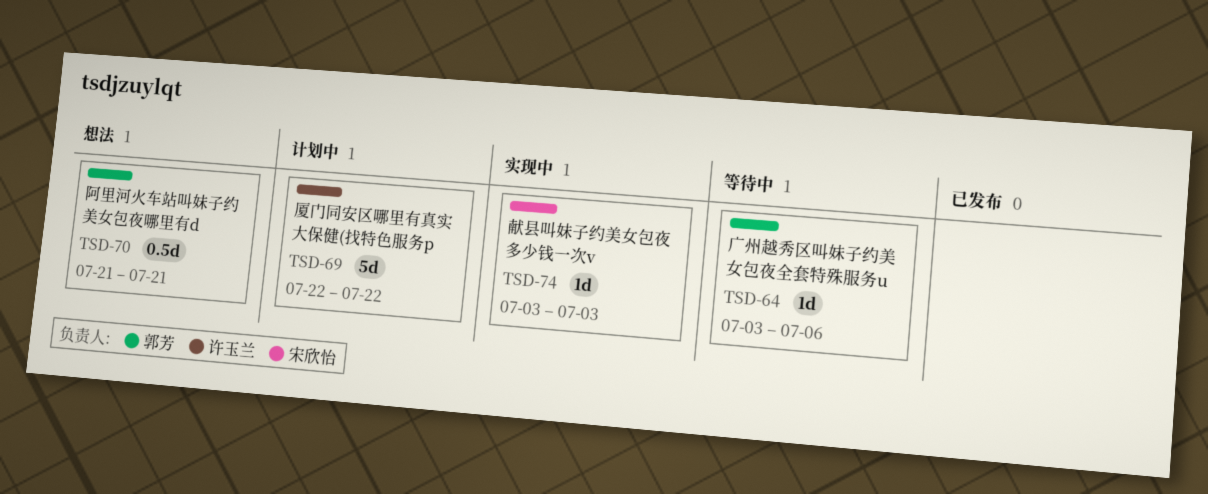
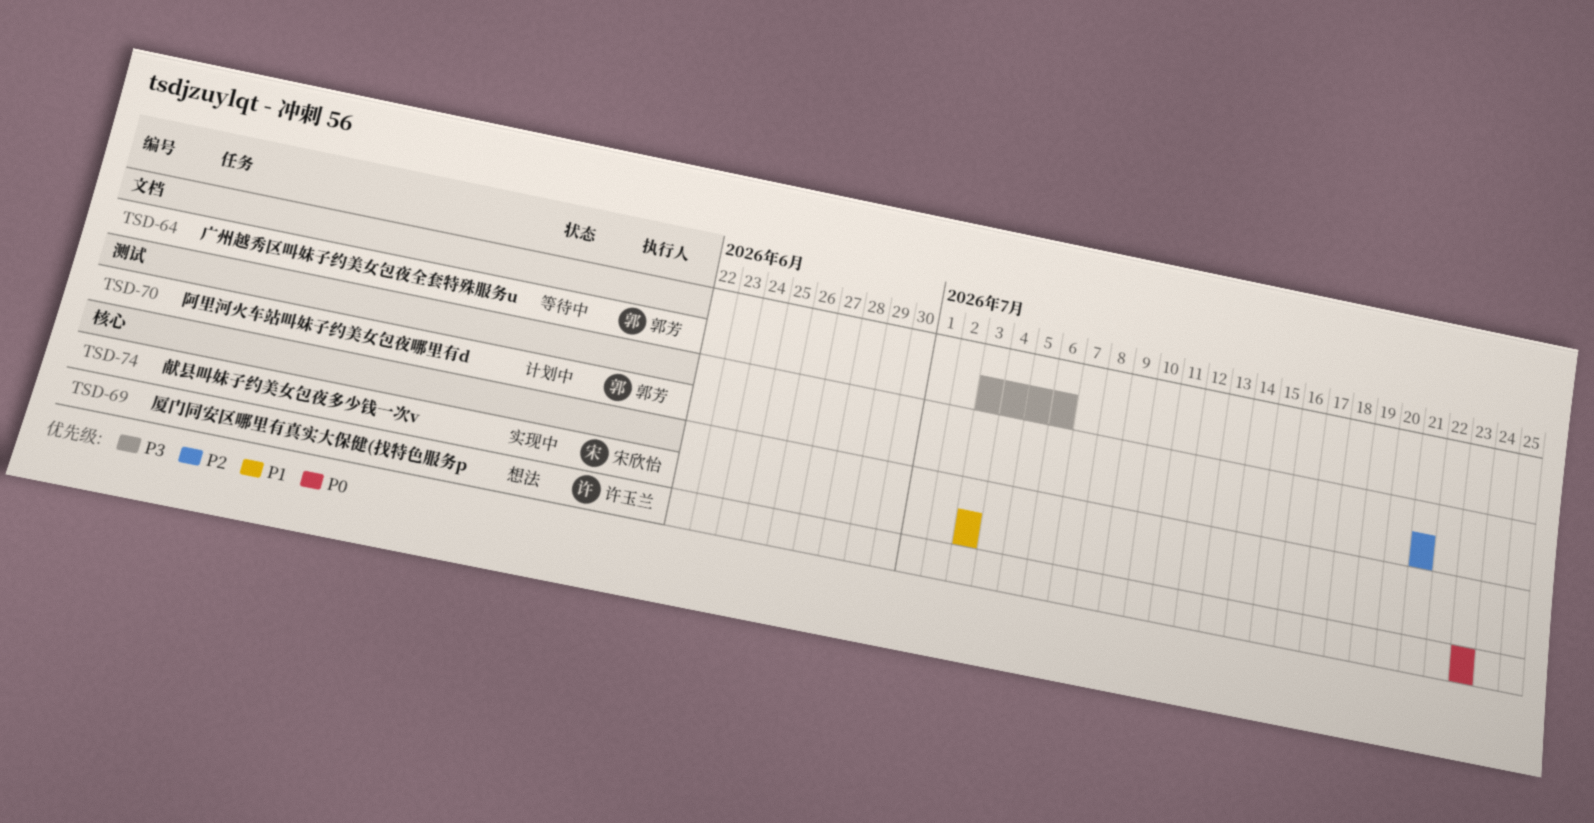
TSD-69, status: 计划中 -> 想法
TSD-69, start: Jul 22 -> Jul 23
TSD-69, due: Jul 22 -> Jul 23
TSD-70, status: 想法 -> 计划中

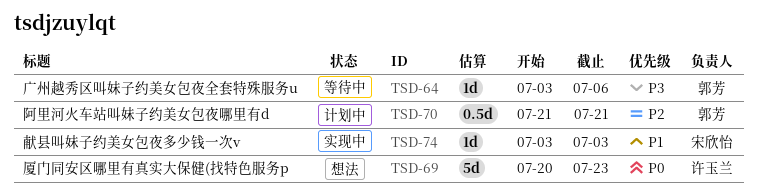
TSD-69, start: Jul 23 -> Jul 20

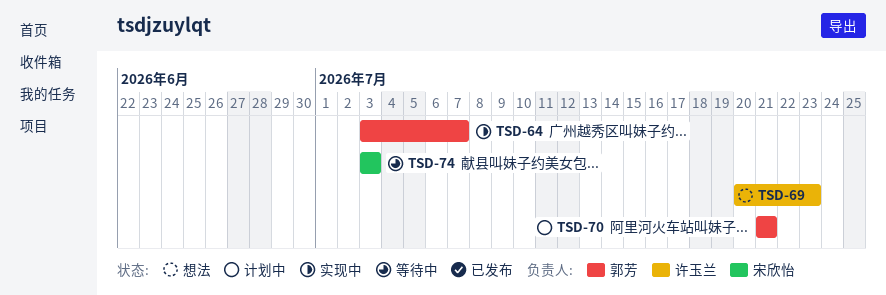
TSD-64, status: 等待中 -> 实现中
TSD-64, due: Jul 6 -> Jul 7
TSD-74, status: 实现中 -> 等待中

